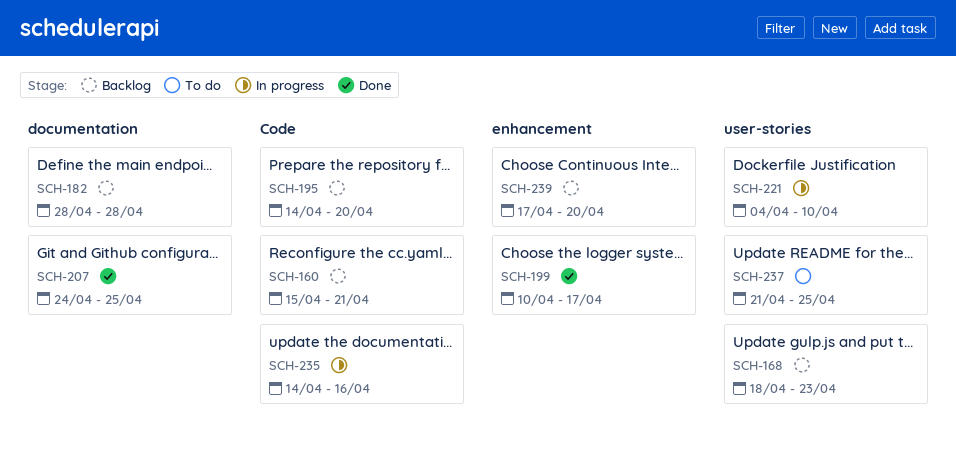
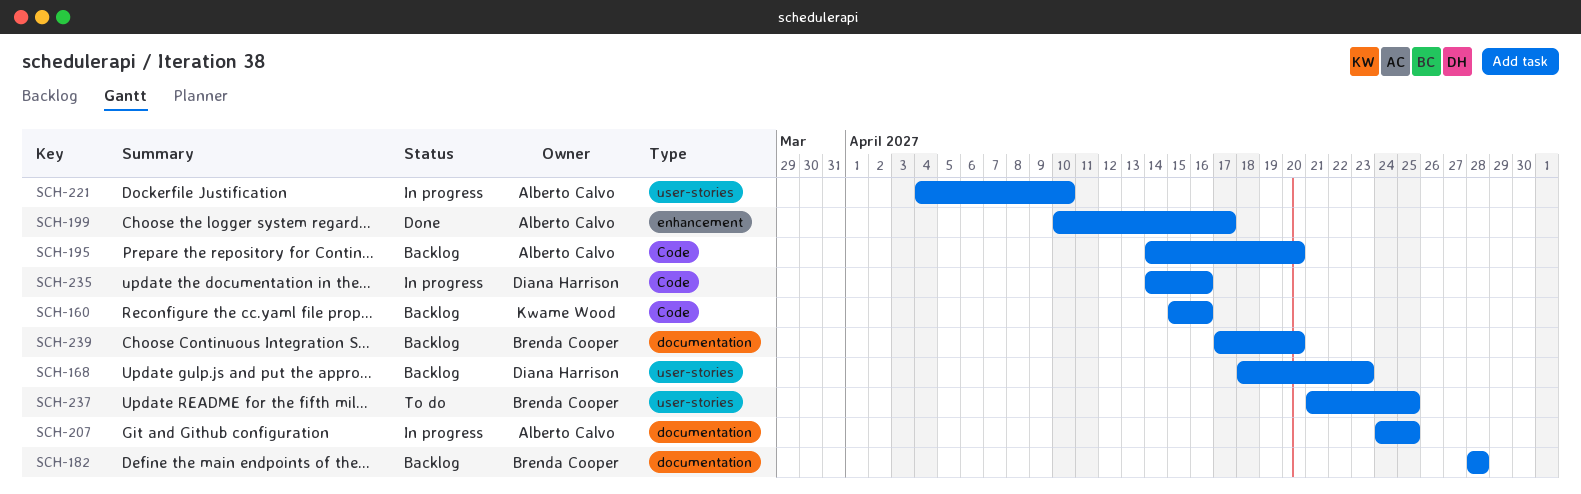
SCH-160, due: Apr 21 -> Apr 16
SCH-207, status: Done -> In progress
SCH-239, label: enhancement -> documentation

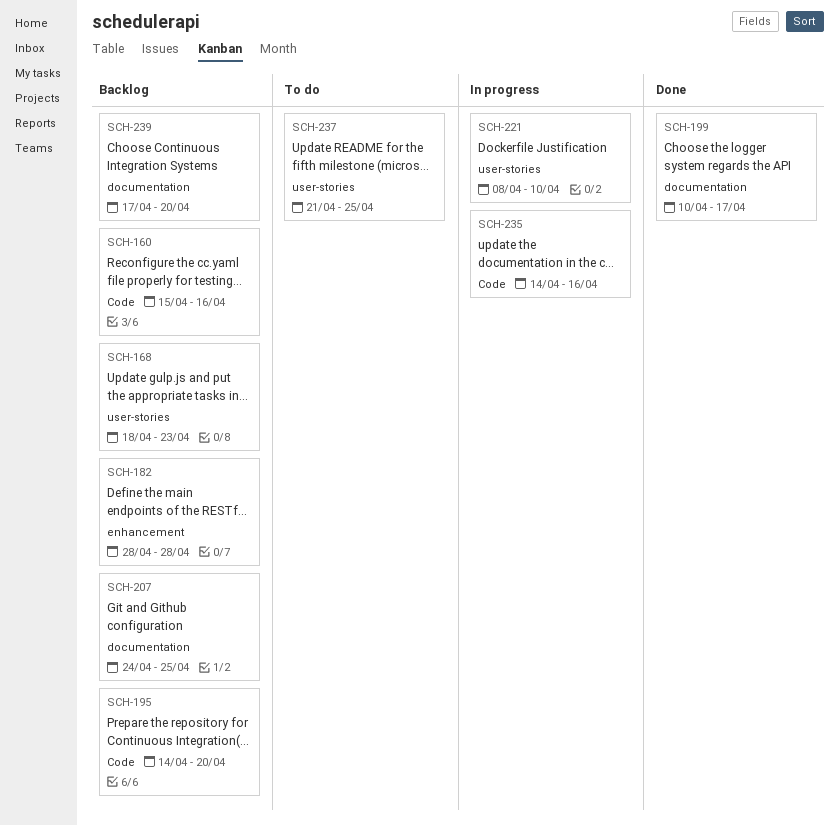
SCH-182, label: documentation -> enhancement
SCH-199, label: enhancement -> documentation
SCH-207, status: In progress -> Backlog
SCH-221, start: Apr 4 -> Apr 8

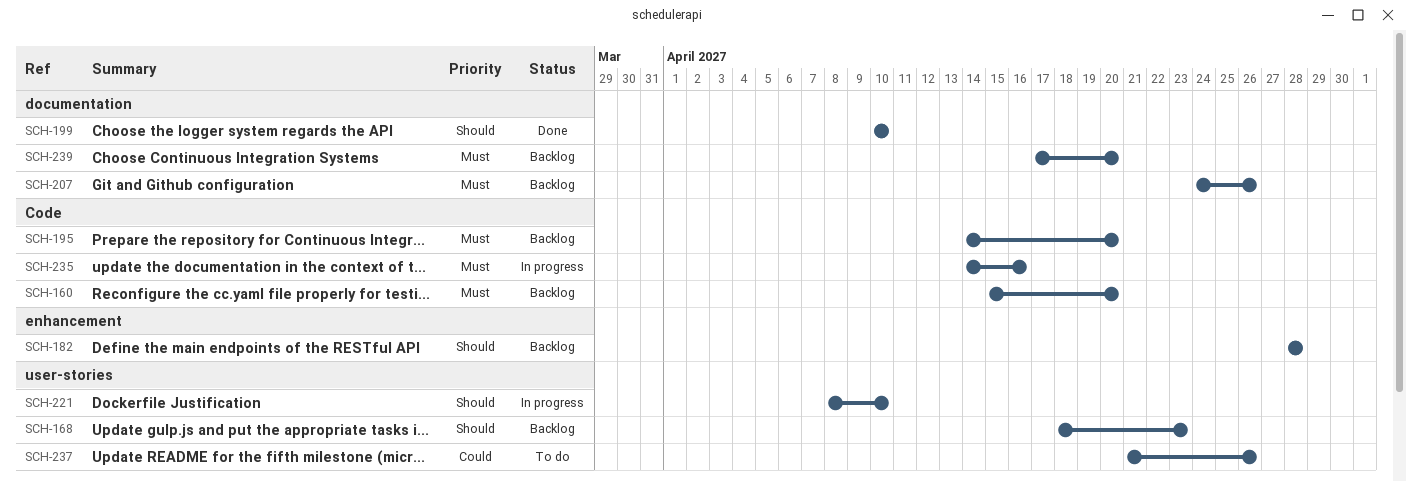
SCH-160, due: Apr 16 -> Apr 20
SCH-199, due: Apr 17 -> Apr 10
SCH-207, due: Apr 25 -> Apr 26
SCH-237, due: Apr 25 -> Apr 26

